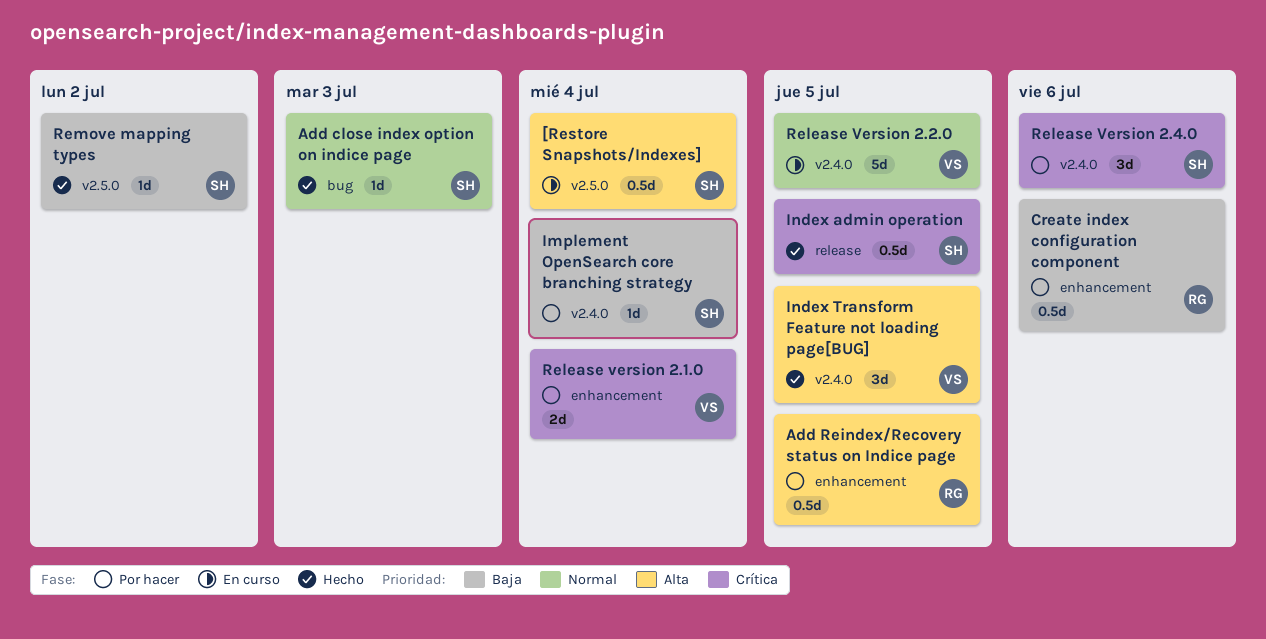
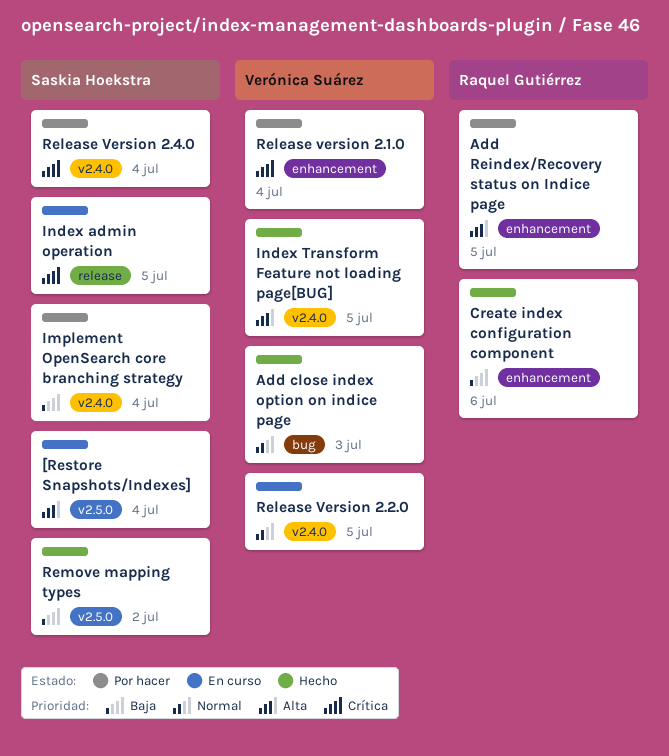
Add close index option on indice page, owner: Saskia Hoekstra -> Verónica Suárez
Create index configuration component, status: Por hacer -> Hecho
Index admin operation, status: Hecho -> En curso
Release Version 2.4.0, due: Jul 6 -> Jul 4

